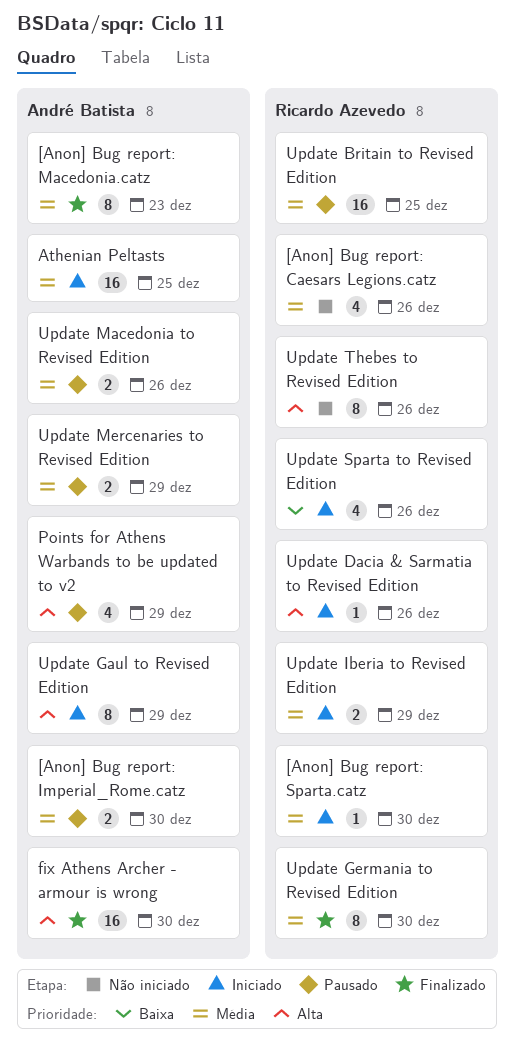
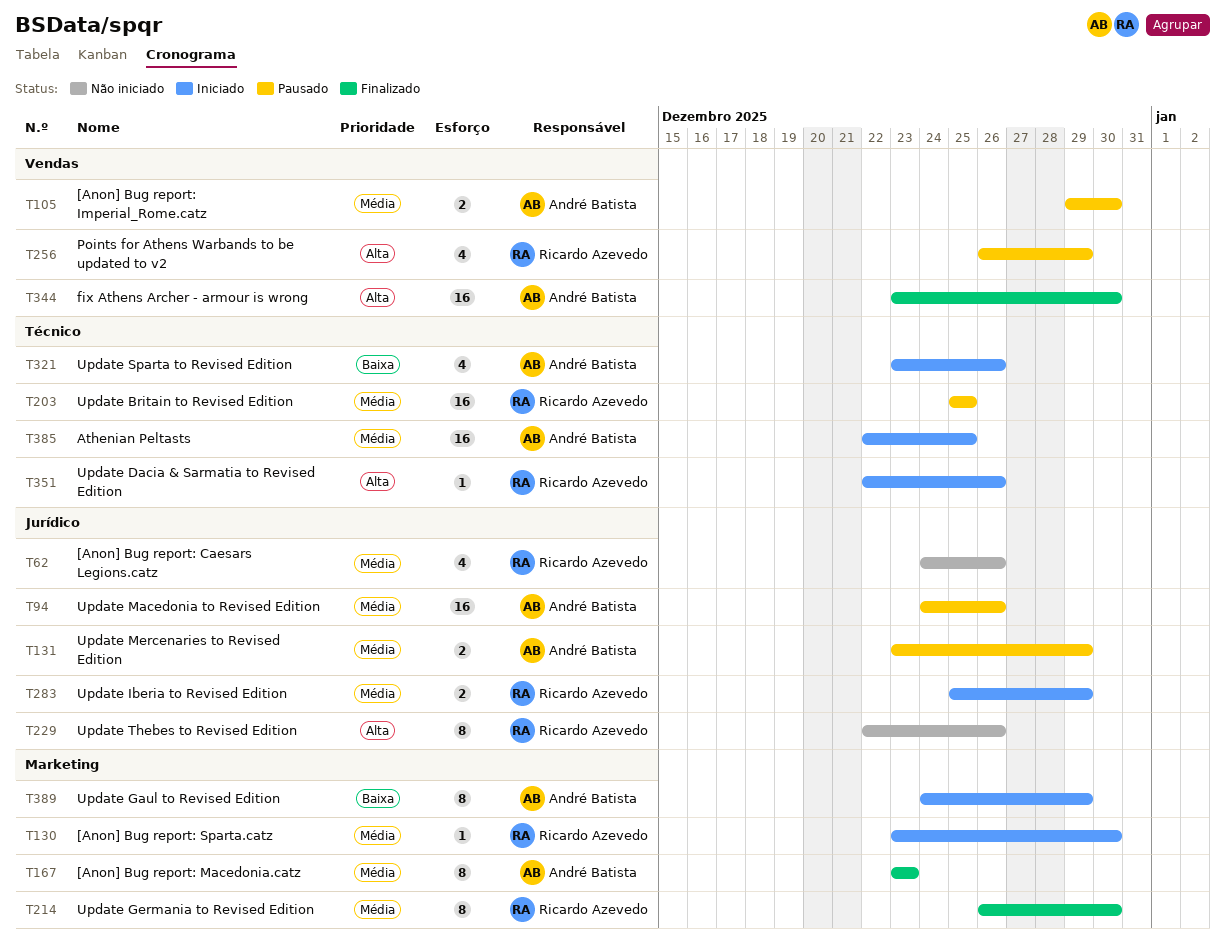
Points for Athens Warbands to be updated to v2, owner: André Batista -> Ricardo Azevedo
Update Gaul to Revised Edition, priority: Alta -> Baixa
Update Macedonia to Revised Edition, estimate: 2 -> 16
Update Sparta to Revised Edition, owner: Ricardo Azevedo -> André Batista

